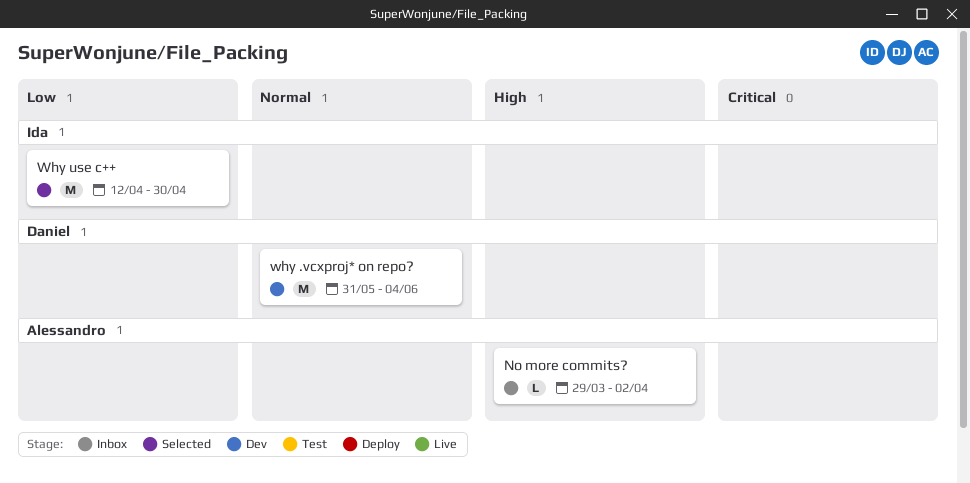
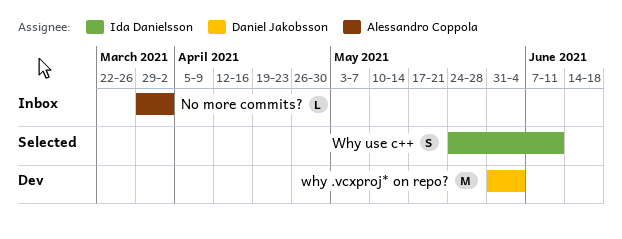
Why use c++, estimate: M -> S
Why use c++, start: Apr 12 -> May 24
Why use c++, due: Apr 30 -> Jun 11

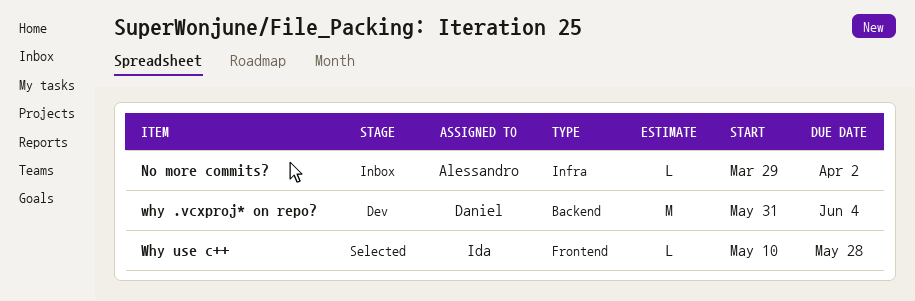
Why use c++, estimate: S -> L
Why use c++, start: May 24 -> May 10
Why use c++, due: Jun 11 -> May 28

